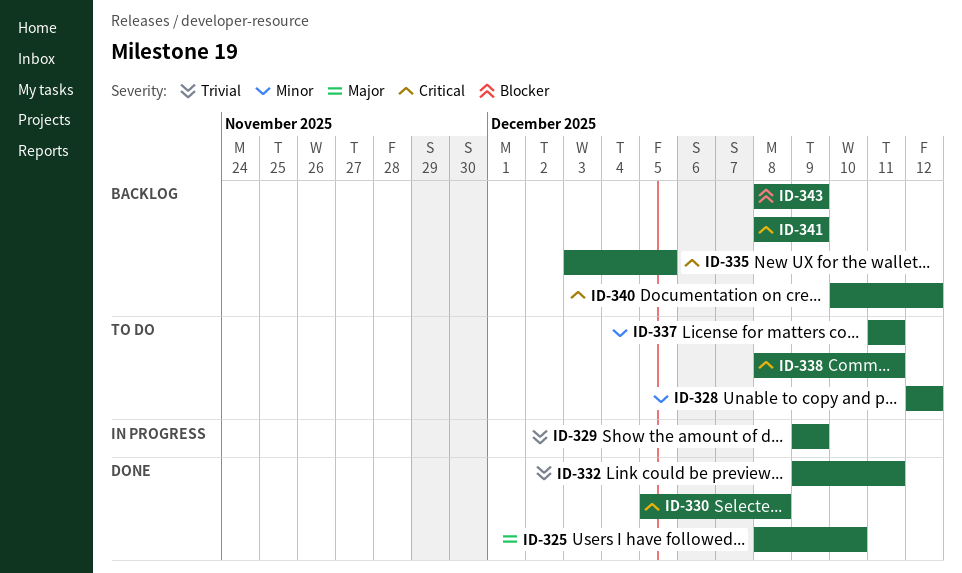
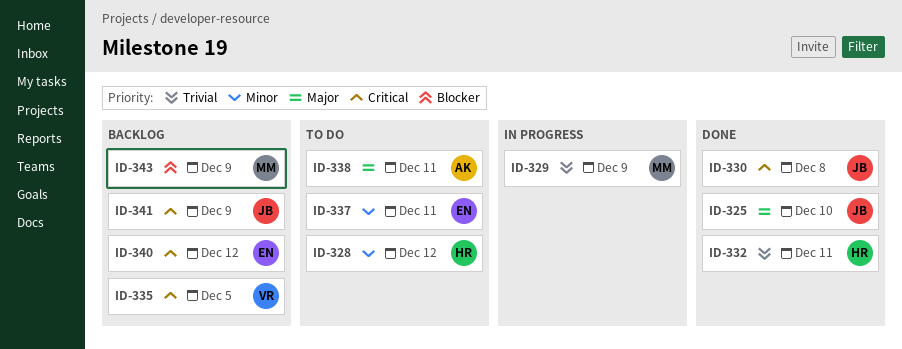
ID-338, priority: Critical -> Major

